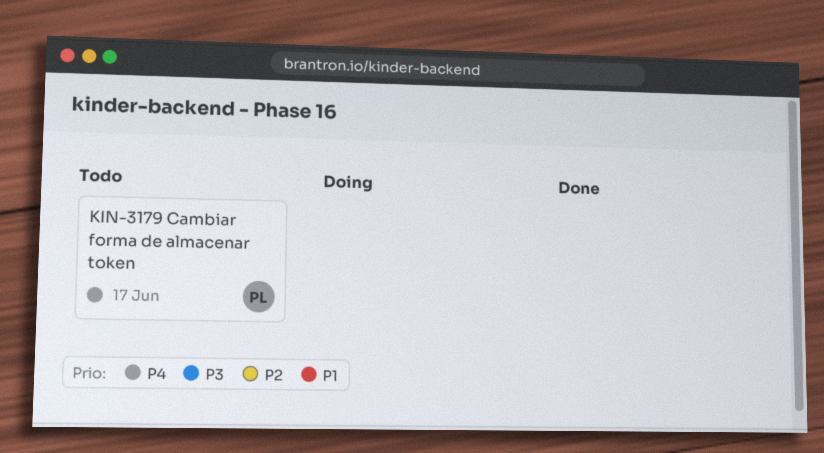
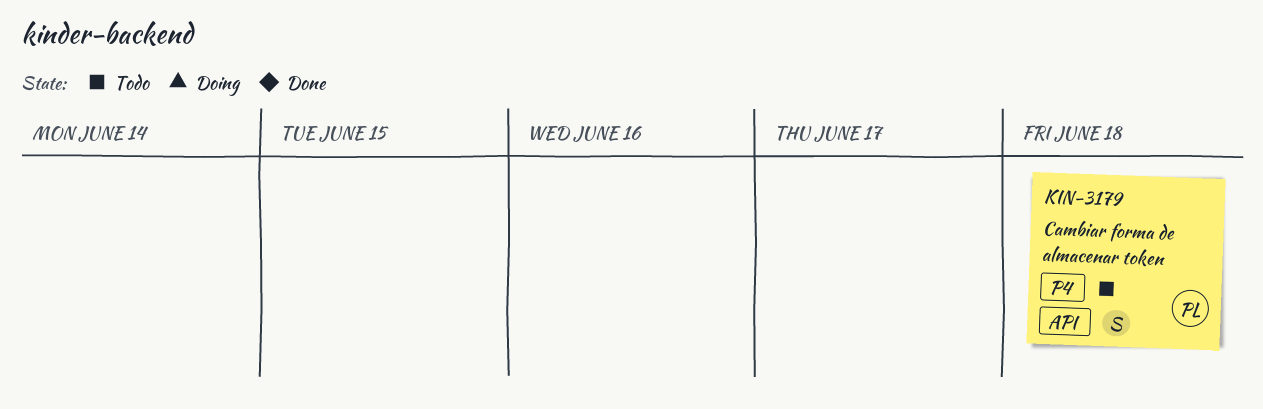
KIN-3179, due: Jun 17 -> Jun 18

